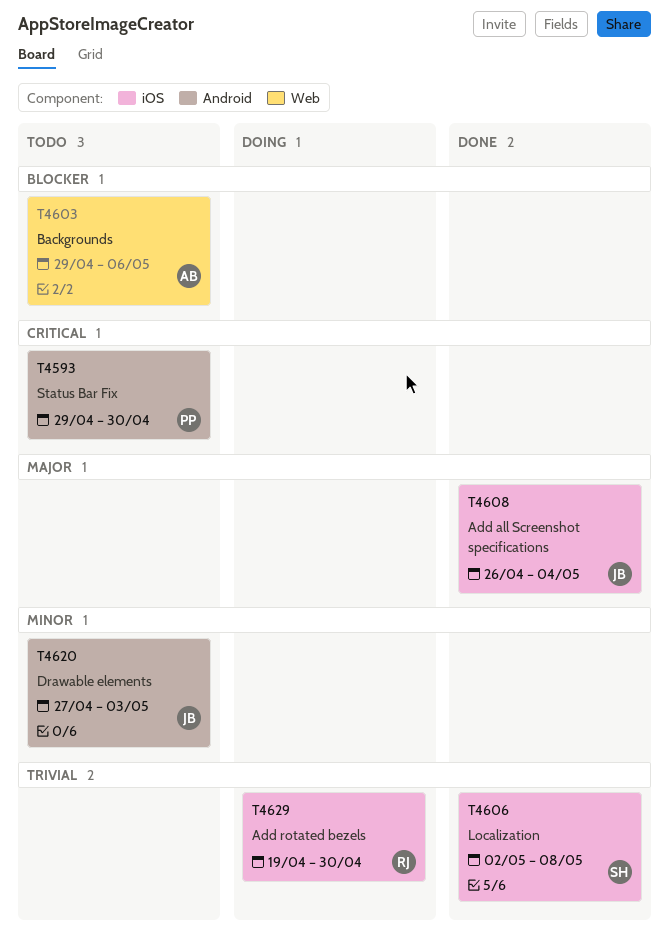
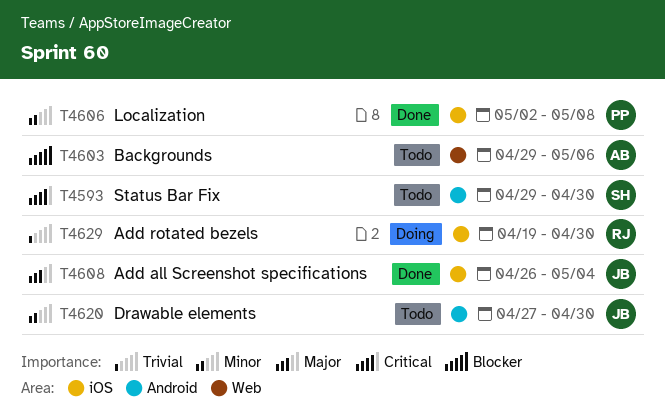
T4593, owner: PP -> SH
T4606, owner: SH -> PP
T4606, priority: Trivial -> Minor
T4620, due: May 3 -> Apr 30

